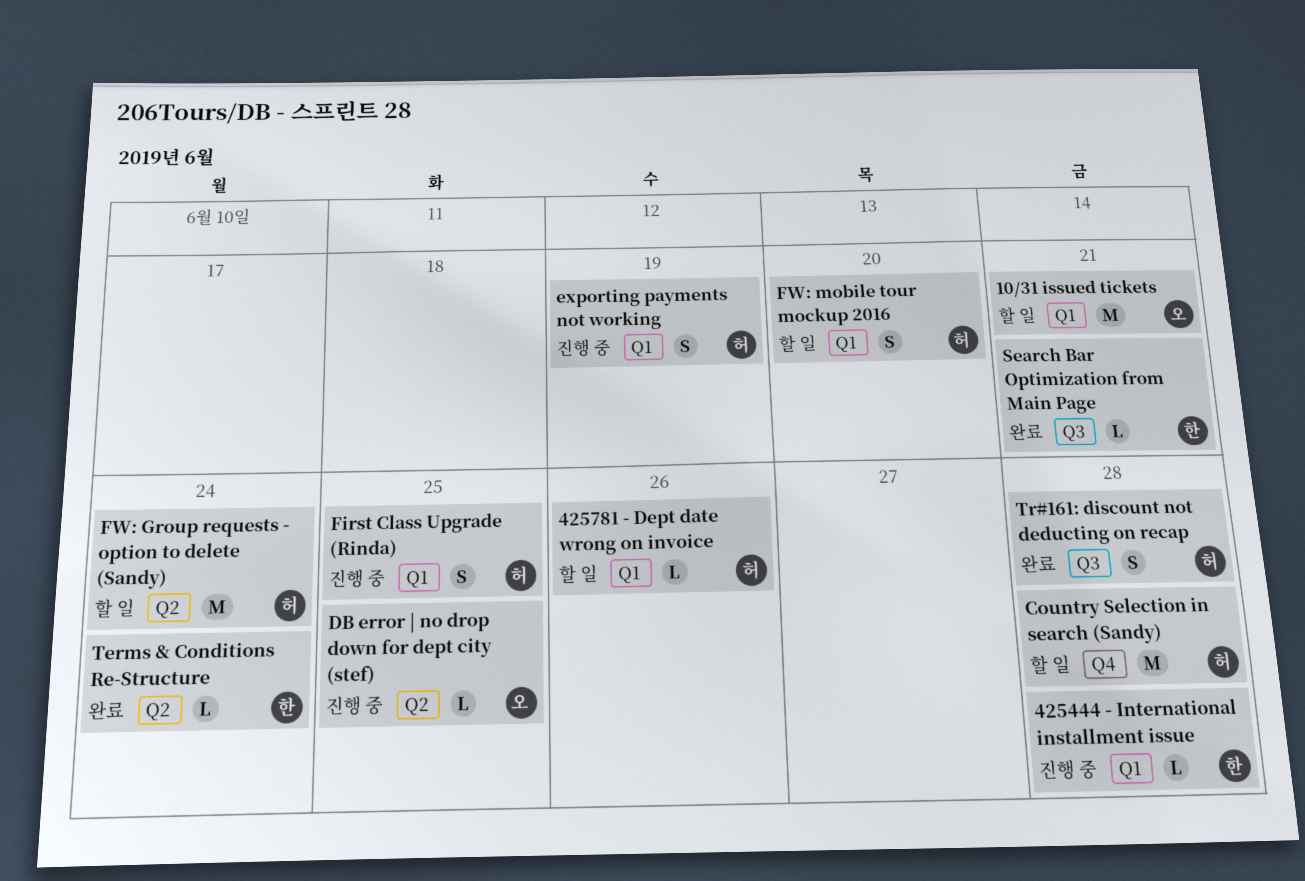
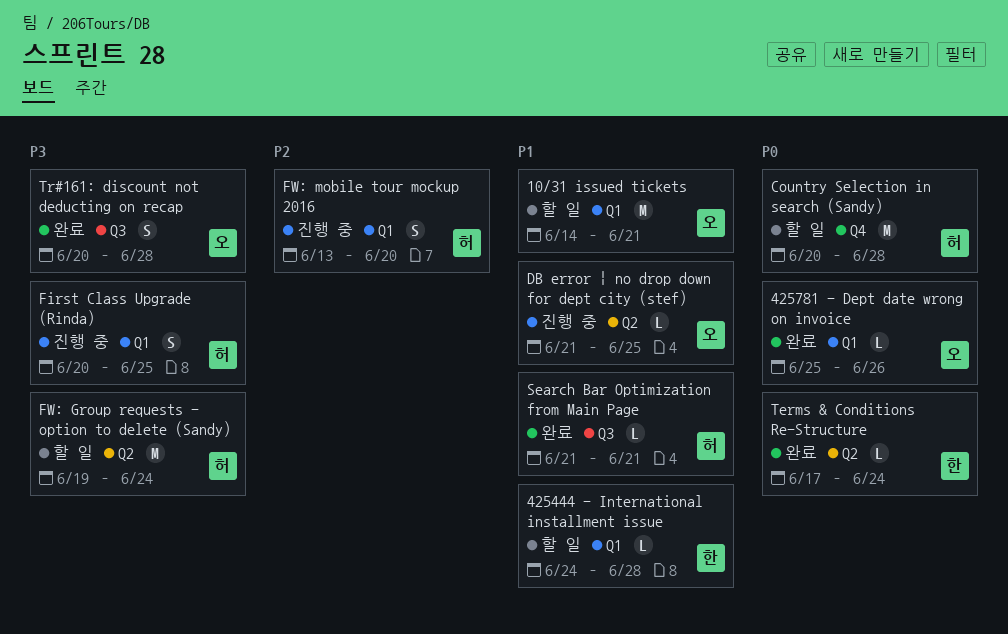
425444 - International installment issue, status: 진행 중 -> 할 일
425781 - Dept date wrong on invoice, status: 할 일 -> 완료
425781 - Dept date wrong on invoice, owner: 허 -> 오
exporting payments not working: present -> none
FW: mobile tour mockup 2016, status: 할 일 -> 진행 중
Search Bar Optimization from Main Page, owner: 한 -> 허
Tr#161: discount not deducting on recap, owner: 허 -> 오

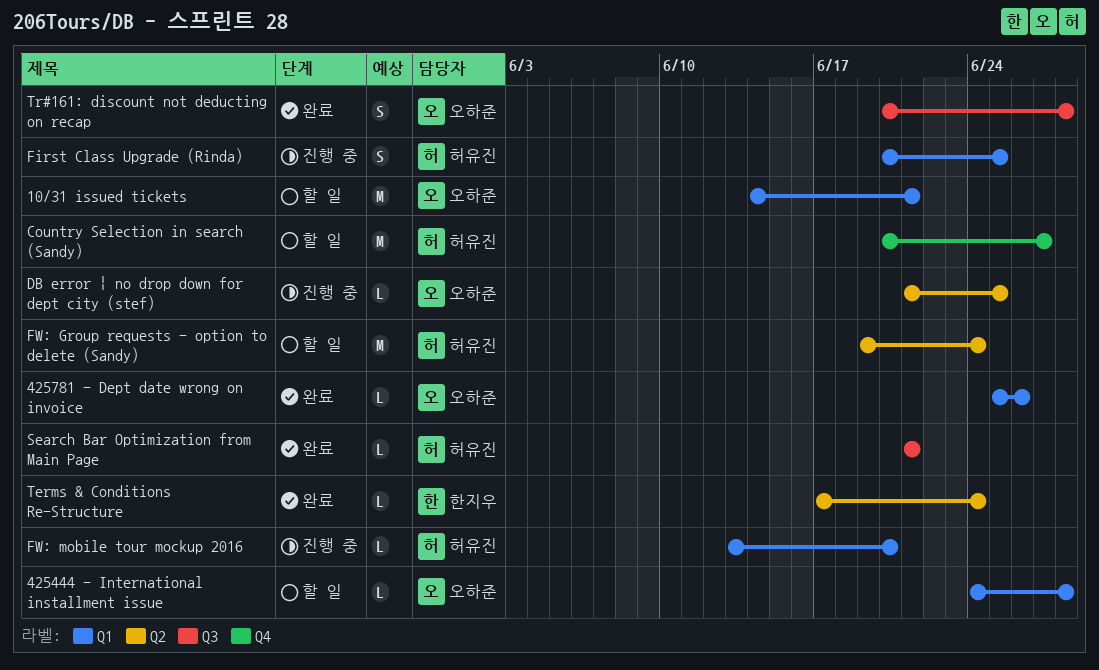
425444 - International installment issue, owner: 한지우 -> 오하준
Country Selection in search (Sandy), due: Jun 28 -> Jun 27
FW: mobile tour mockup 2016, estimate: S -> L

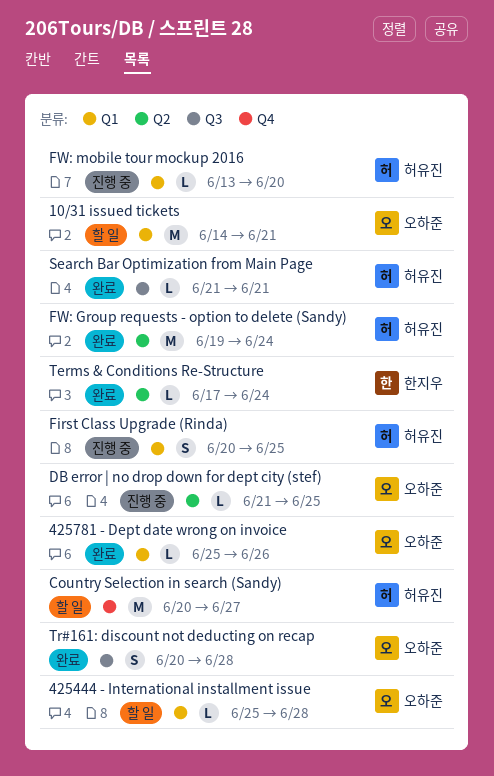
425444 - International installment issue, start: Jun 24 -> Jun 25
FW: Group requests - option to delete (Sandy), status: 할 일 -> 완료

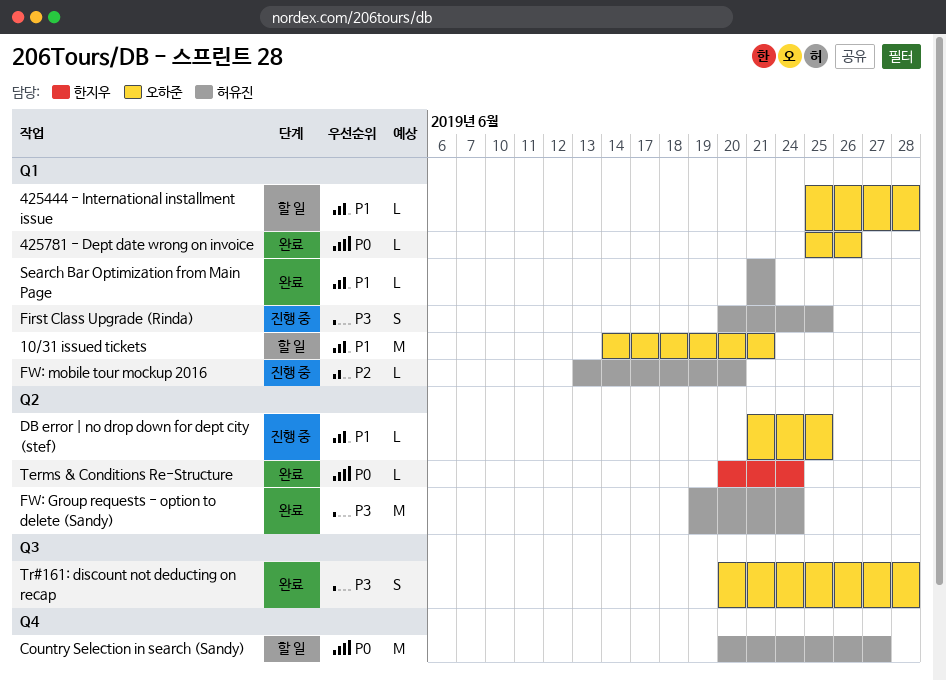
Search Bar Optimization from Main Page, label: Q3 -> Q1
Terms & Conditions Re-Structure, start: Jun 17 -> Jun 20

